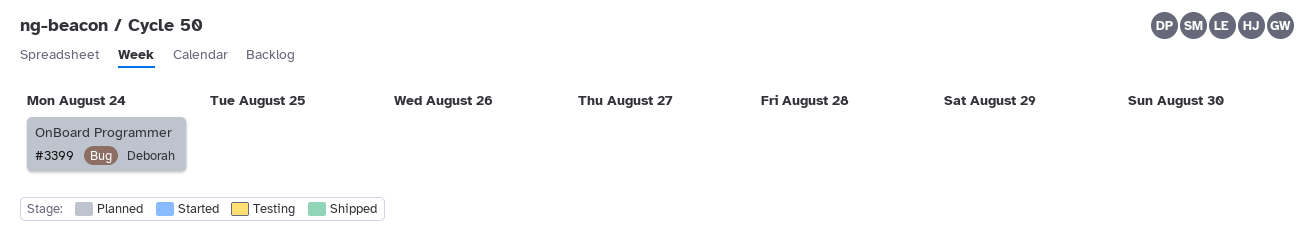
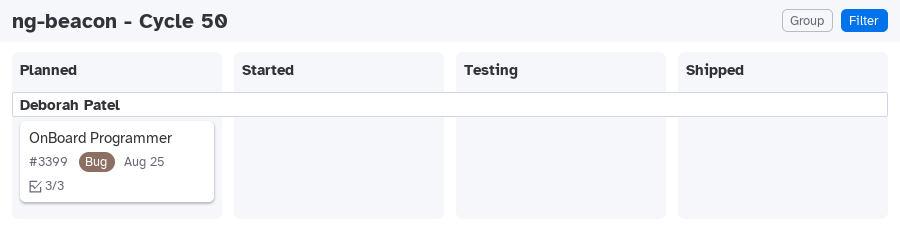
#3399, due: Aug 24 -> Aug 25

